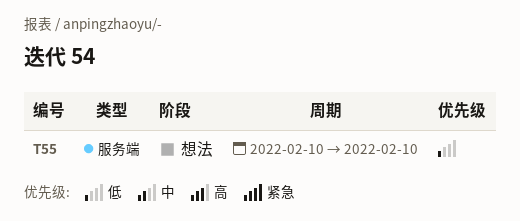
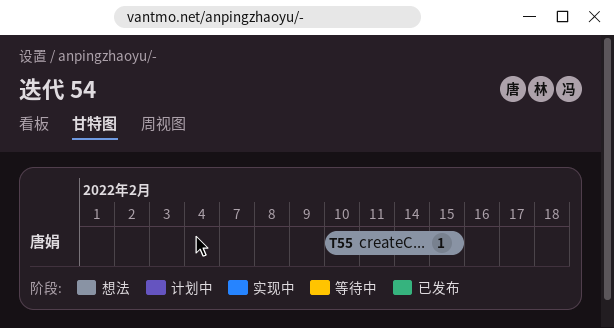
T55, due: Feb 10 -> Feb 15

